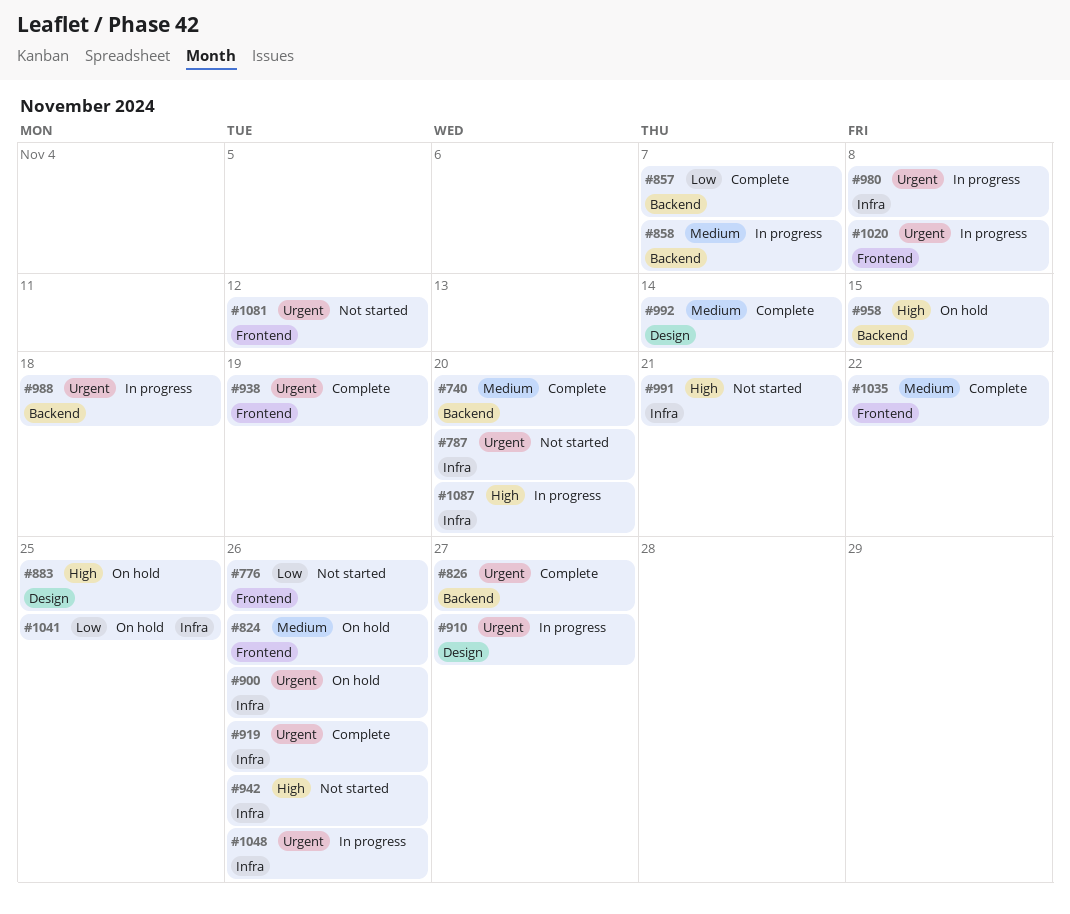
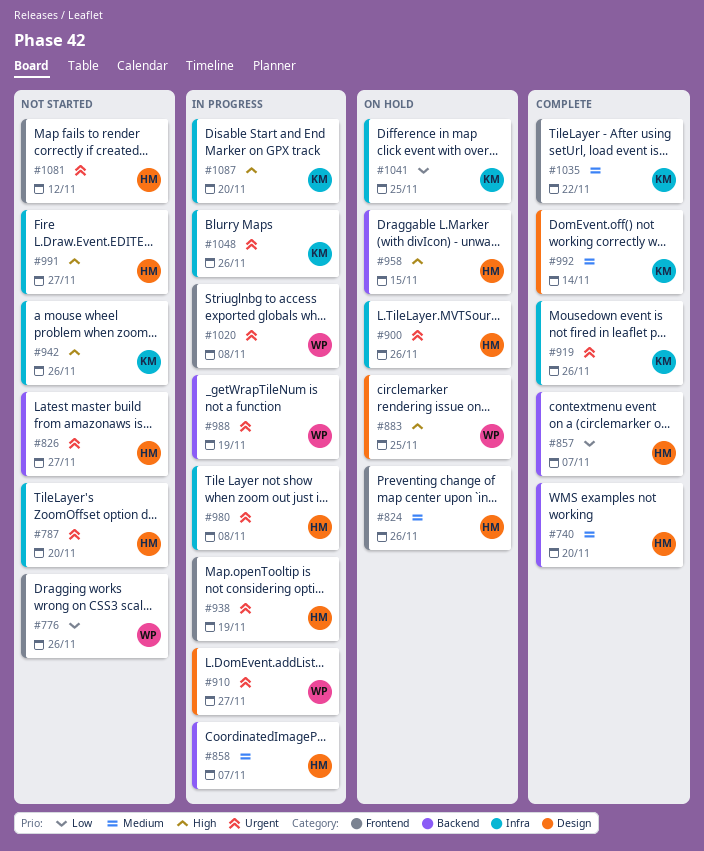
#826, status: Complete -> Not started
#938, status: Complete -> In progress
#988, due: Nov 18 -> Nov 19
#991, due: Nov 21 -> Nov 27

